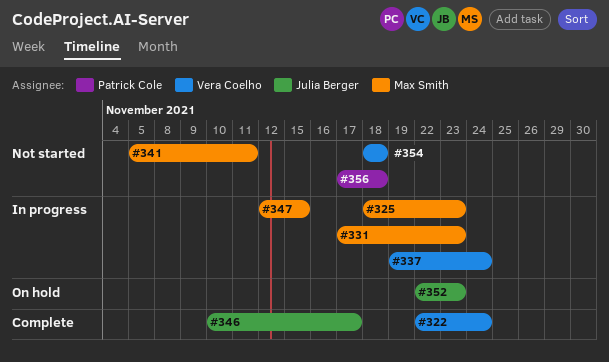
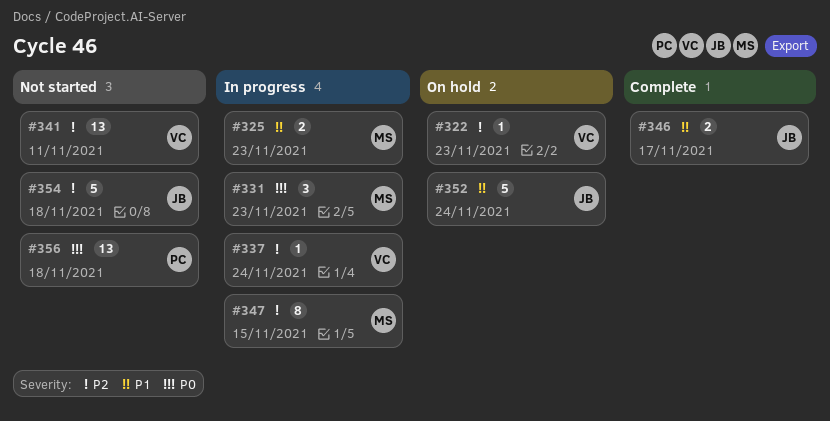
#322, status: Complete -> On hold
#322, due: Nov 24 -> Nov 23
#341, owner: Max Smith -> Vera Coelho
#352, due: Nov 23 -> Nov 24
#354, owner: Vera Coelho -> Julia Berger

